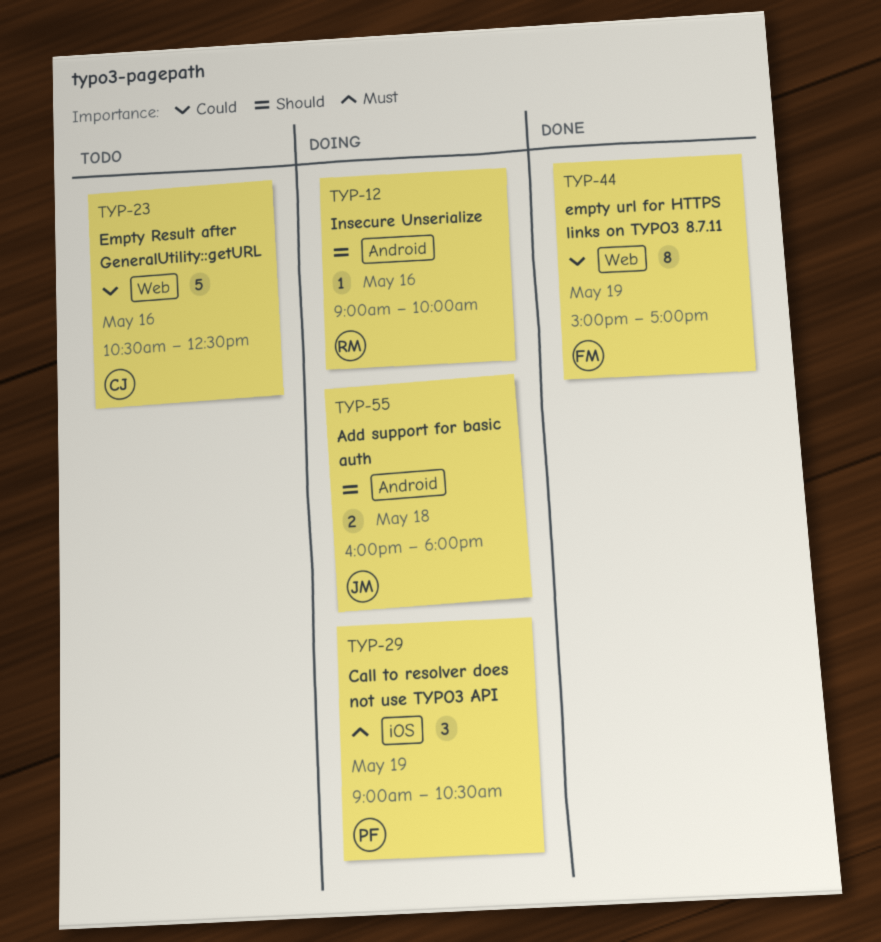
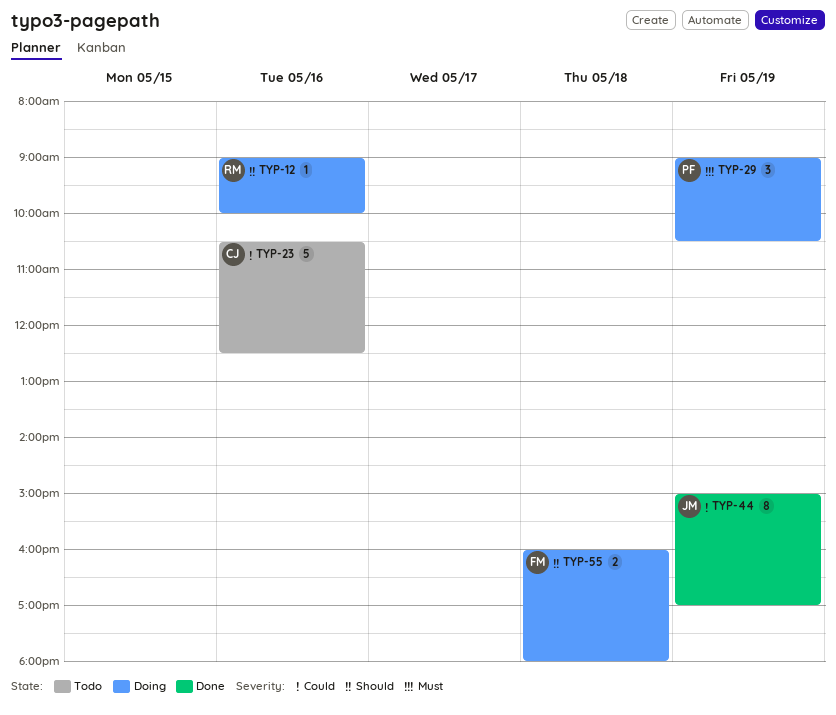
TYP-44, owner: FM -> JM
TYP-55, owner: JM -> FM

